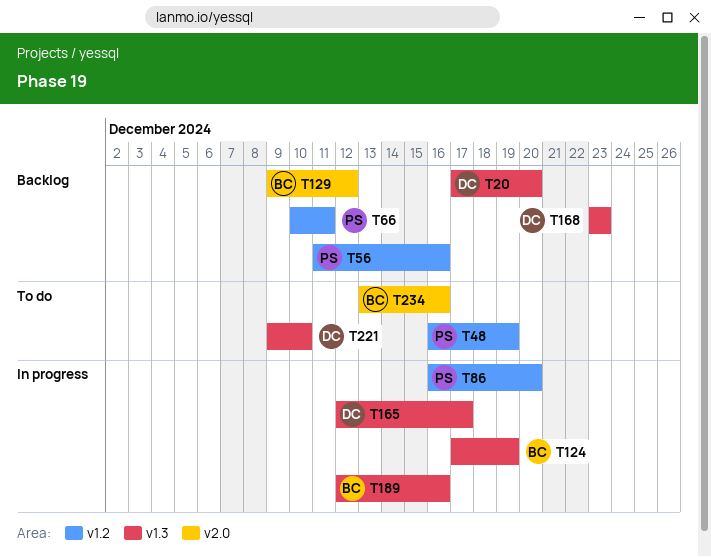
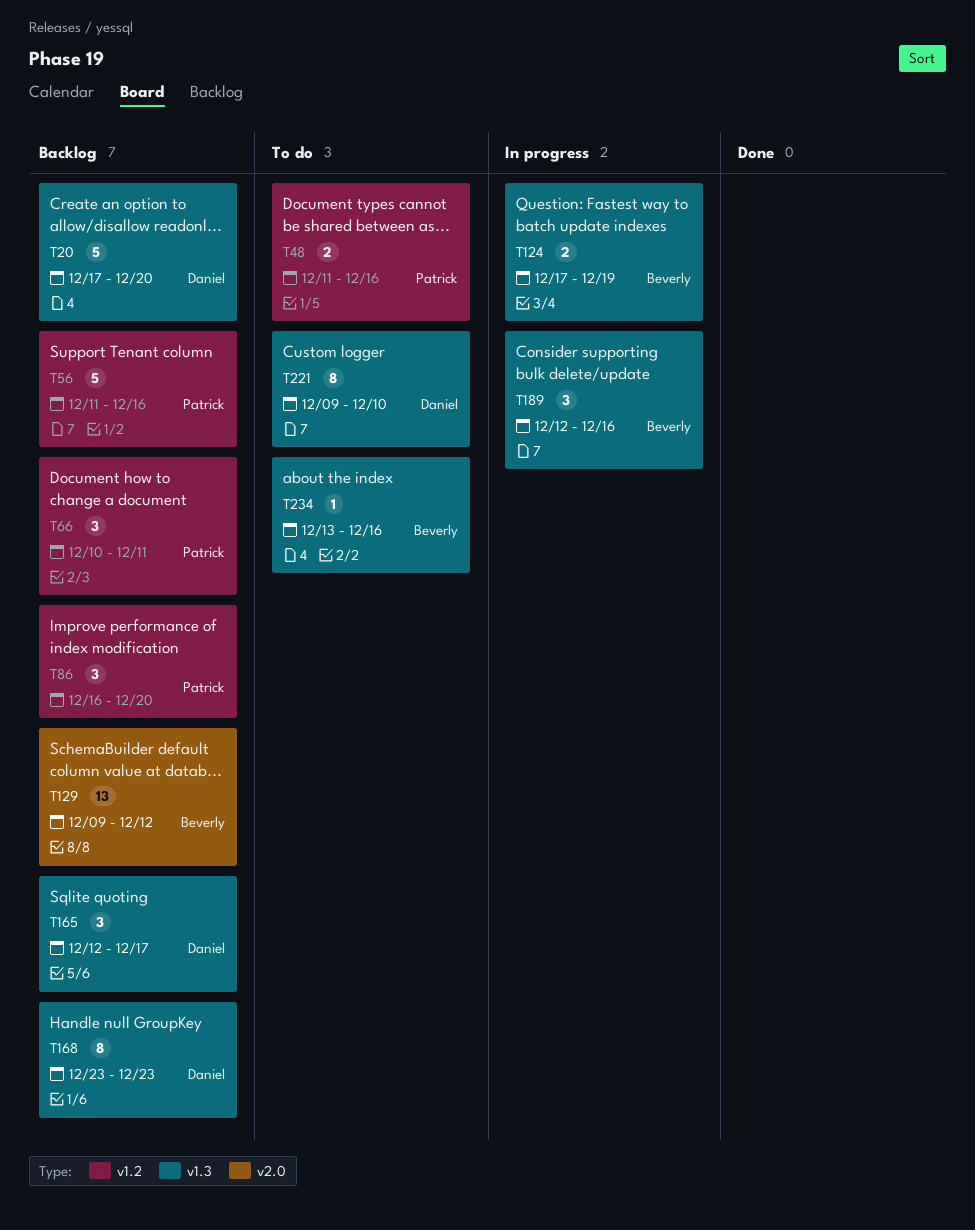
T48, start: Dec 16 -> Dec 11
T48, due: Dec 19 -> Dec 16
T86, status: In progress -> Backlog
T165, status: In progress -> Backlog
T234, label: v2.0 -> v1.3

